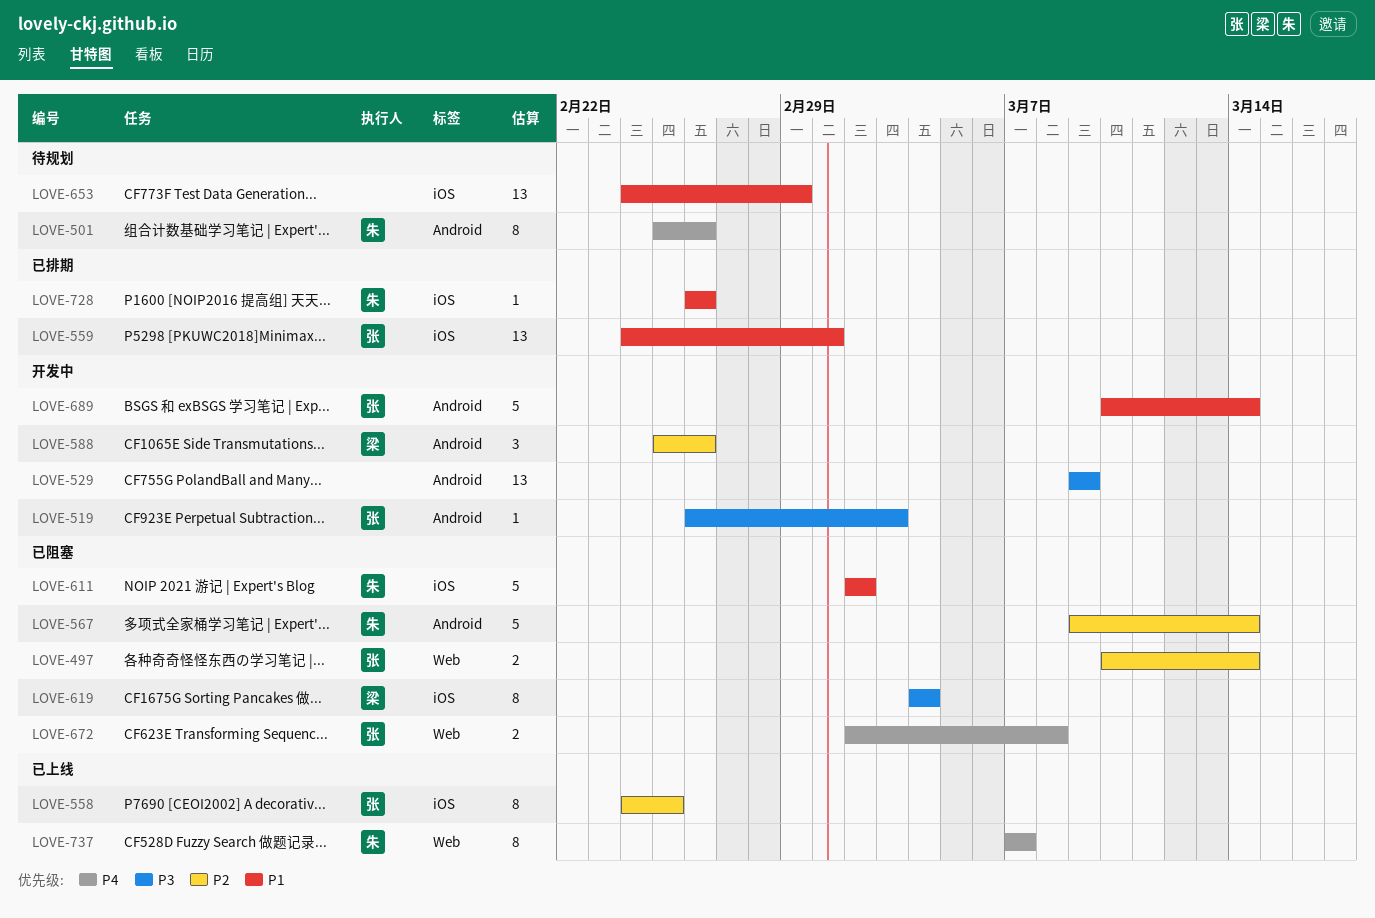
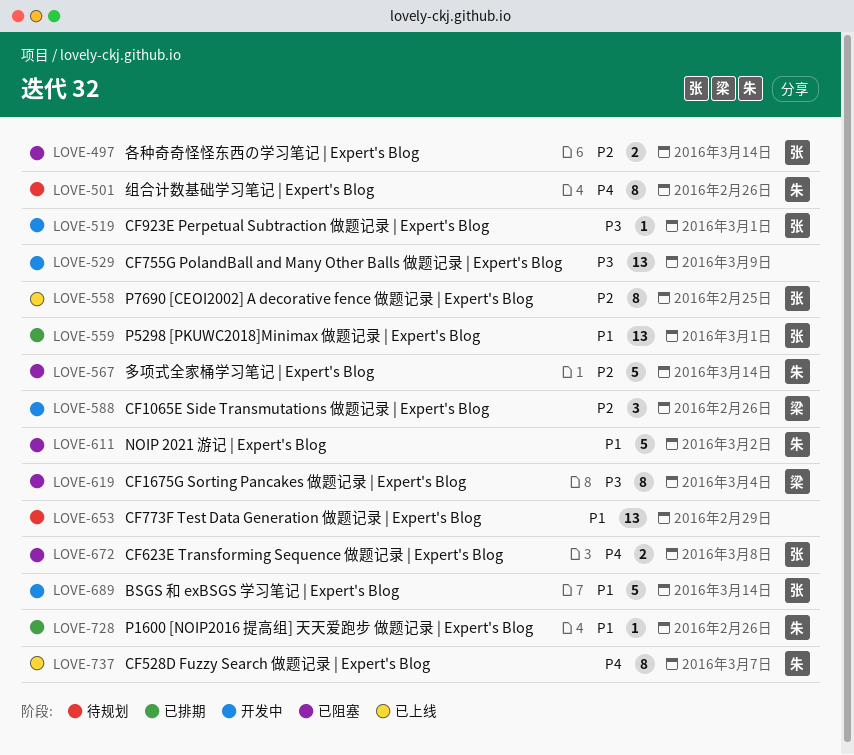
LOVE-519, due: Mar 3 -> Mar 1

